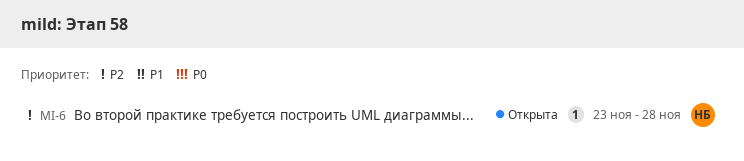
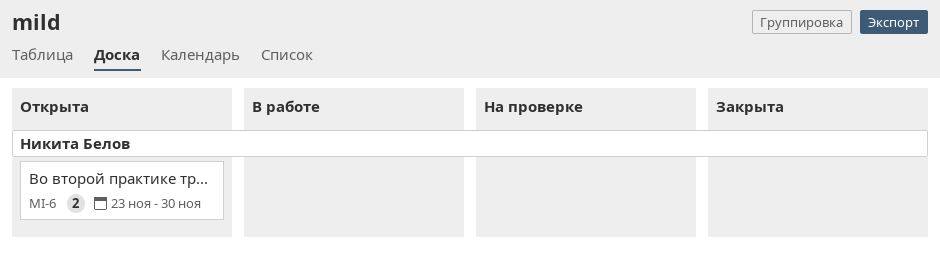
MI-6, estimate: 1 -> 2
MI-6, due: Nov 28 -> Nov 30

